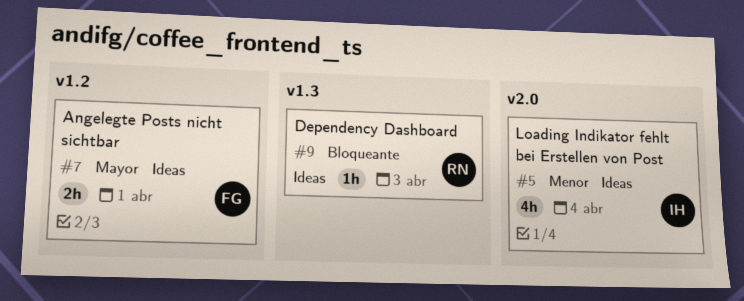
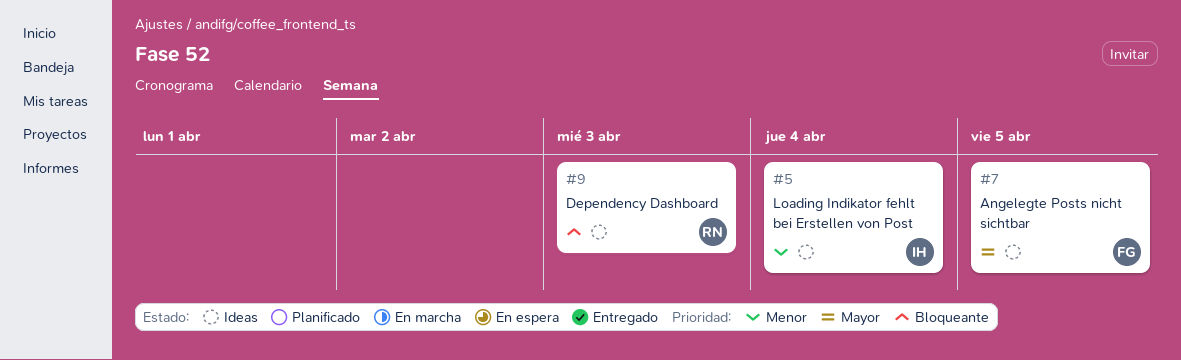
#7, due: Apr 1 -> Apr 5

